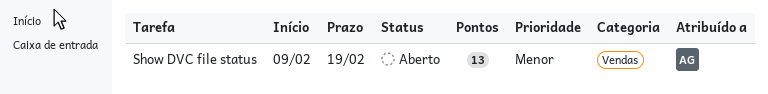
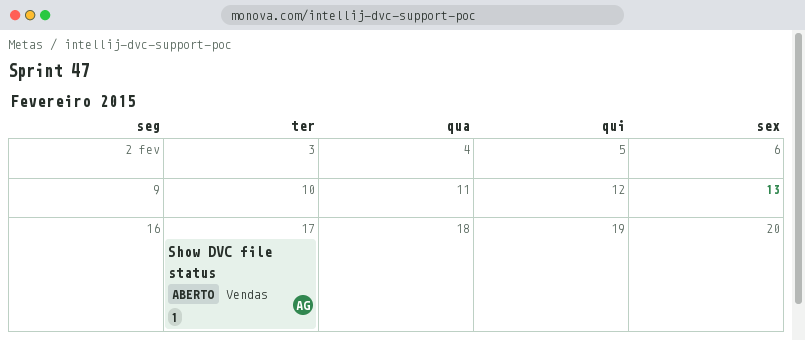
Show DVC file status, estimate: 13 -> 1
Show DVC file status, due: Feb 19 -> Feb 17

